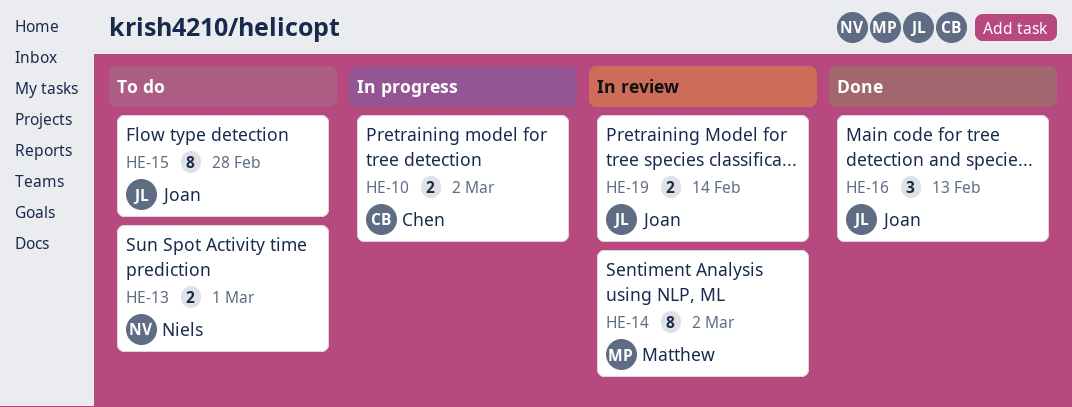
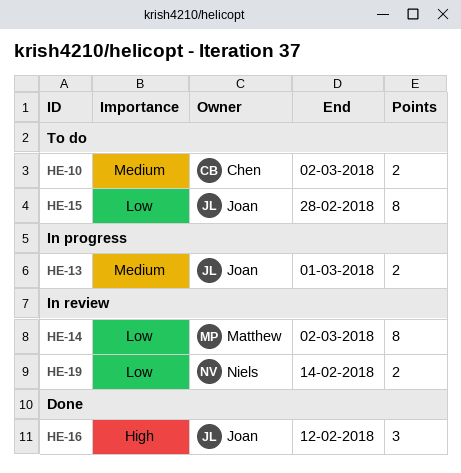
HE-10, status: In progress -> To do
HE-13, status: To do -> In progress
HE-13, owner: Niels -> Joan
HE-16, due: Feb 13 -> Feb 12
HE-19, owner: Joan -> Niels

